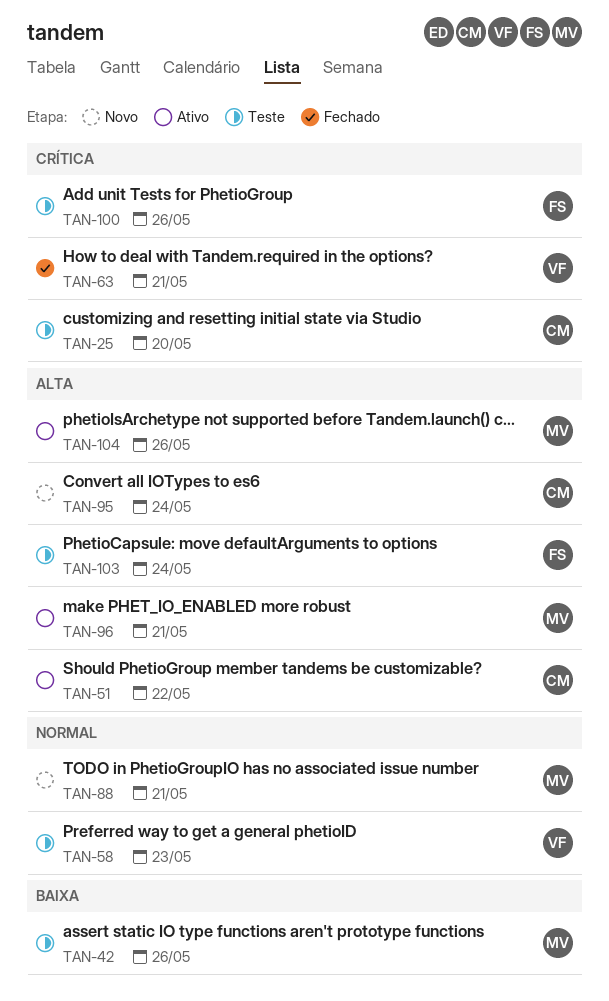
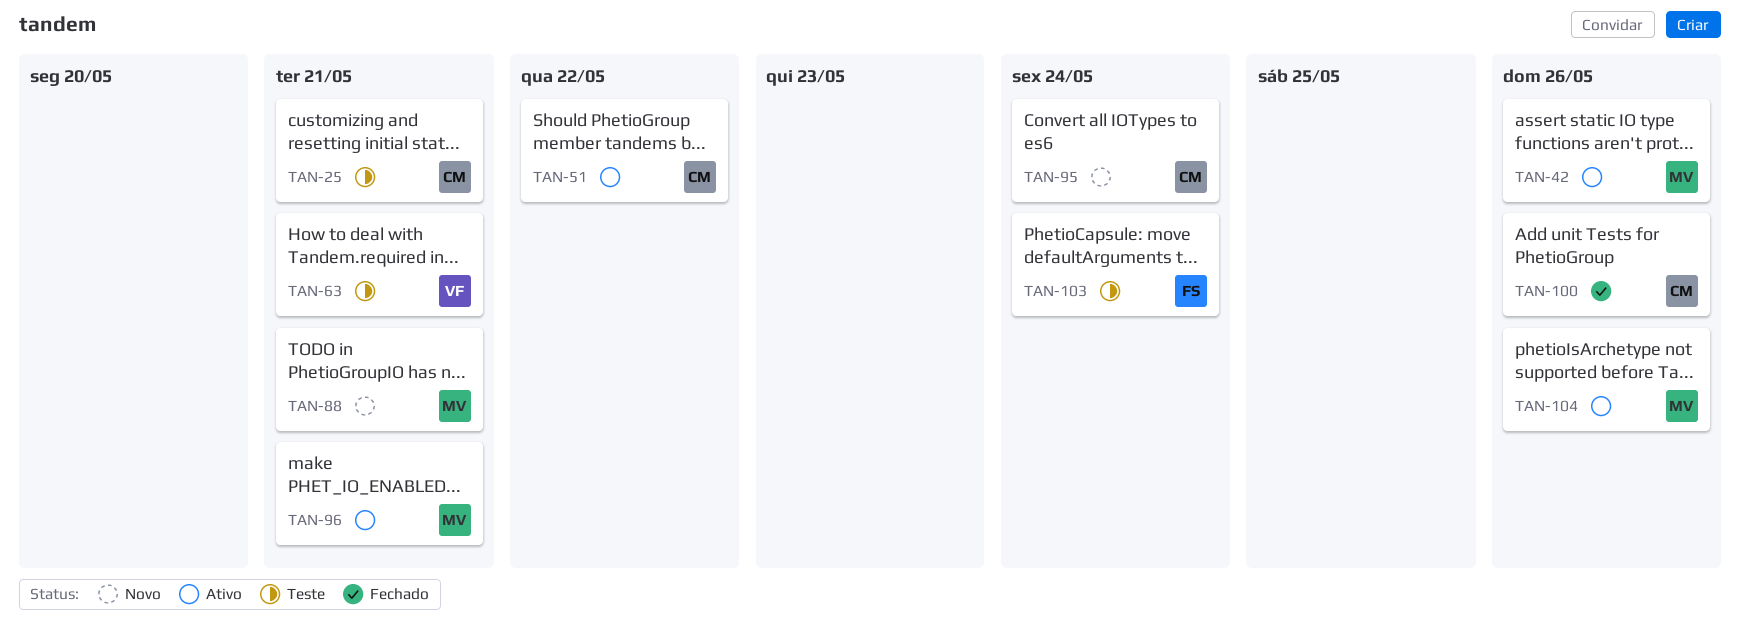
TAN-25, due: May 20 -> May 21
TAN-42, status: Teste -> Ativo
TAN-58: present -> none
TAN-63, status: Fechado -> Teste
TAN-100, status: Teste -> Fechado
TAN-100, owner: FS -> CM

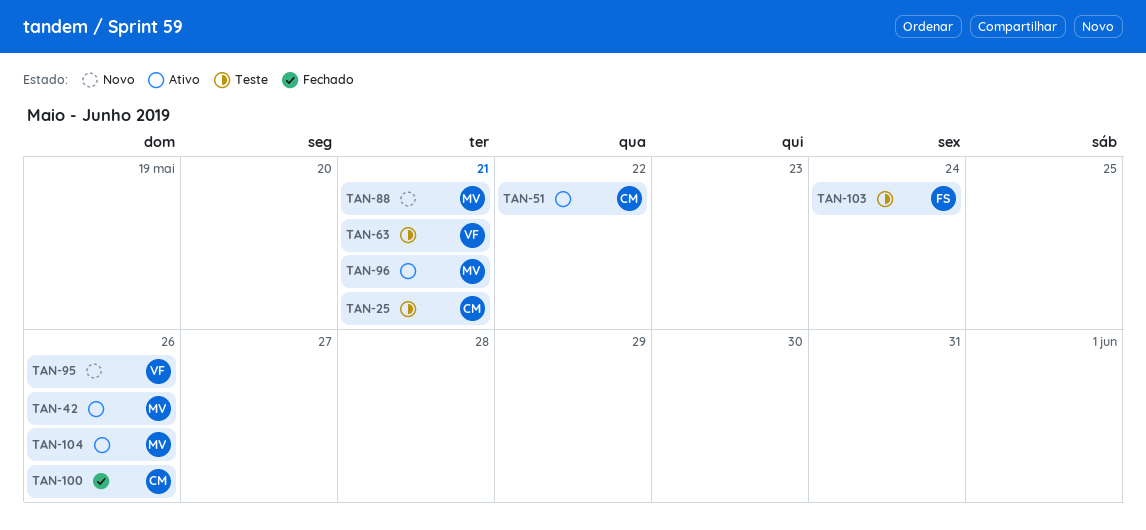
TAN-95, owner: CM -> VF
TAN-95, due: May 24 -> May 26

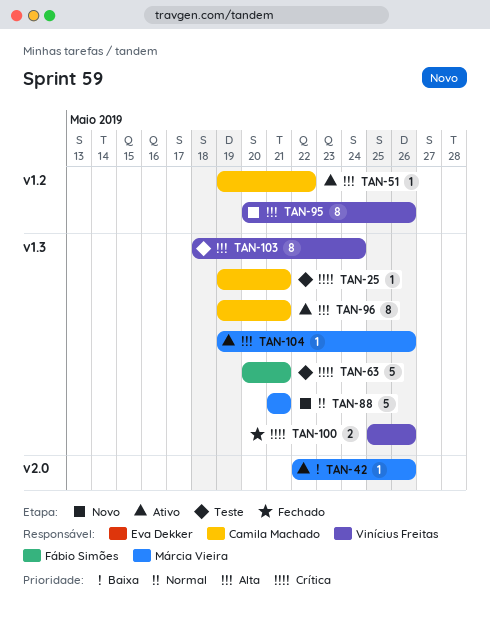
TAN-63, owner: Vinícius Freitas -> Fábio Simões
TAN-96, owner: Márcia Vieira -> Camila Machado
TAN-100, owner: Camila Machado -> Vinícius Freitas
TAN-103, owner: Fábio Simões -> Vinícius Freitas

